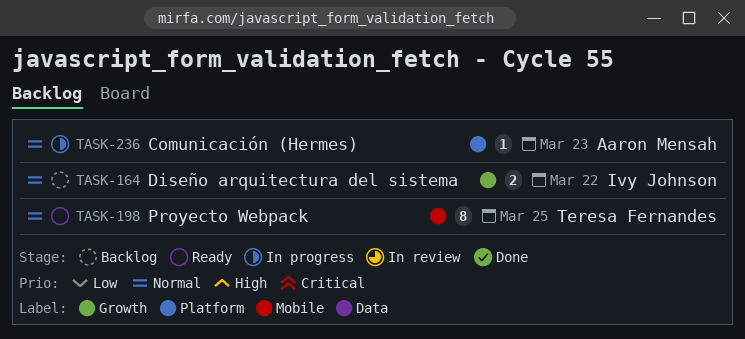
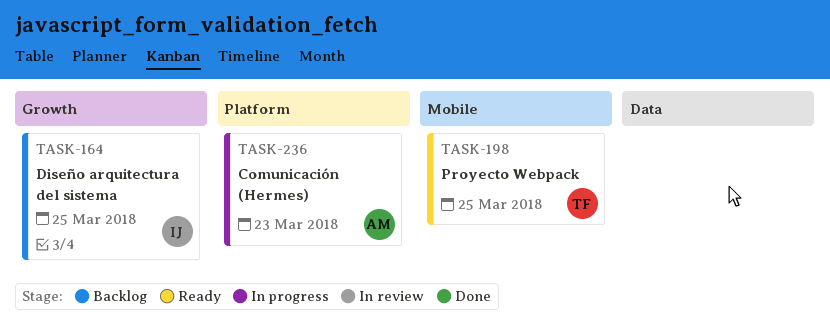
TASK-164, due: Mar 22 -> Mar 25

